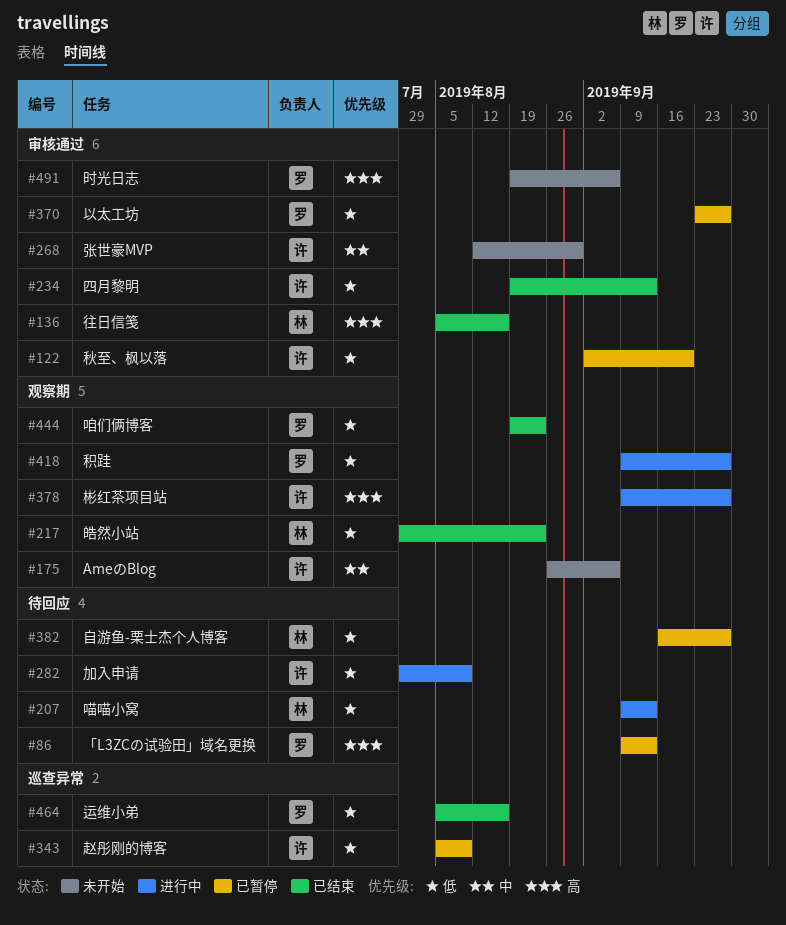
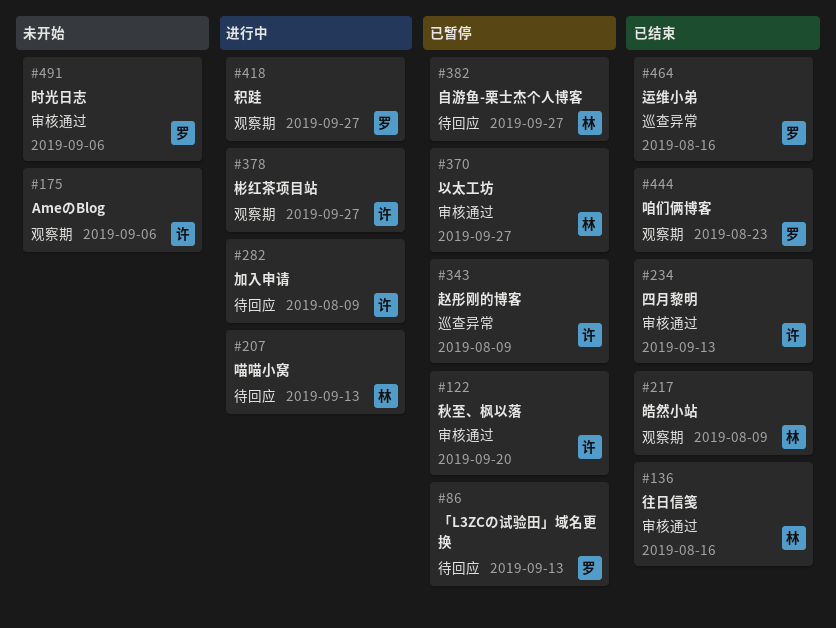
#217, due: Aug 23 -> Aug 9
#268: present -> none
#370, owner: 罗 -> 林

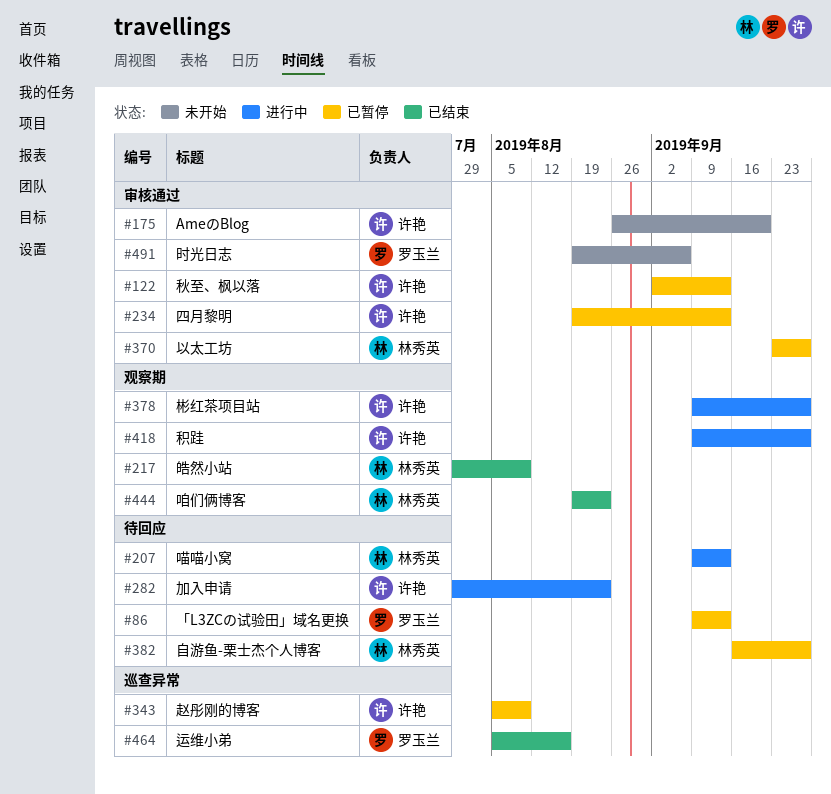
#122, due: Sep 20 -> Sep 13
#136: present -> none
#175, label: 观察期 -> 审核通过
#175, due: Sep 6 -> Sep 20
#234, status: 已结束 -> 已暂停
#282, due: Aug 9 -> Aug 23
#418, owner: 罗玉兰 -> 许艳
#444, owner: 罗玉兰 -> 林秀英

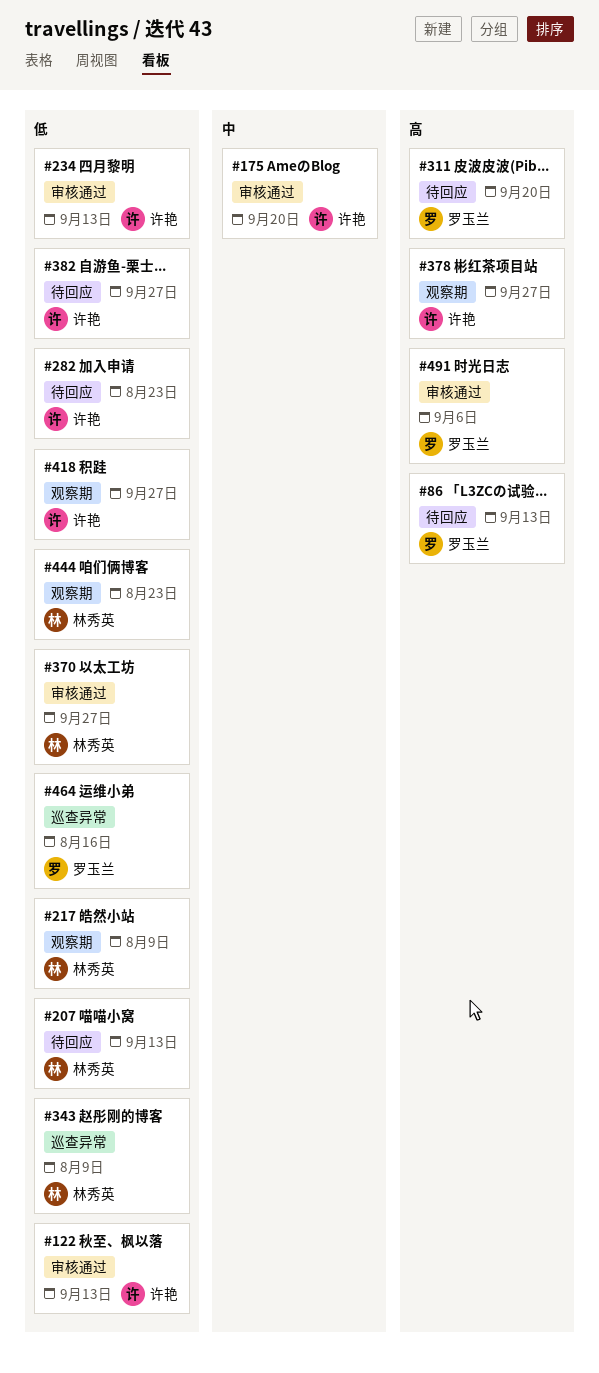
#311: none -> present
#343, owner: 许艳 -> 林秀英
#382, owner: 林秀英 -> 许艳

